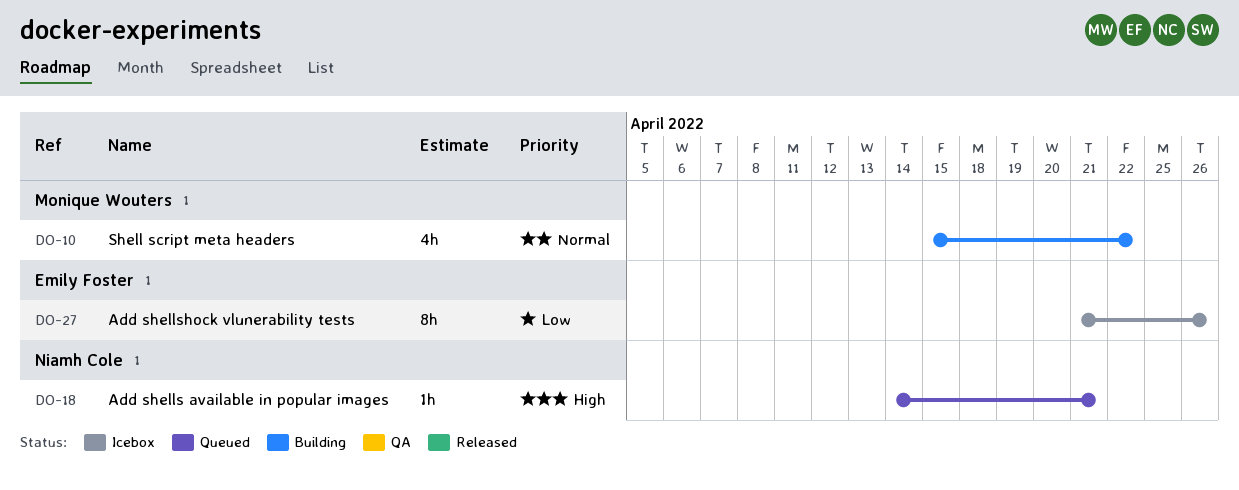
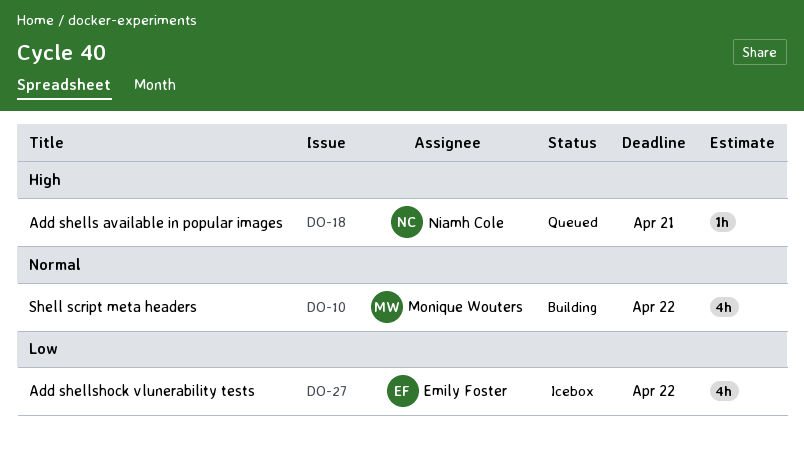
DO-27, estimate: 8h -> 4h
DO-27, due: Apr 26 -> Apr 22

